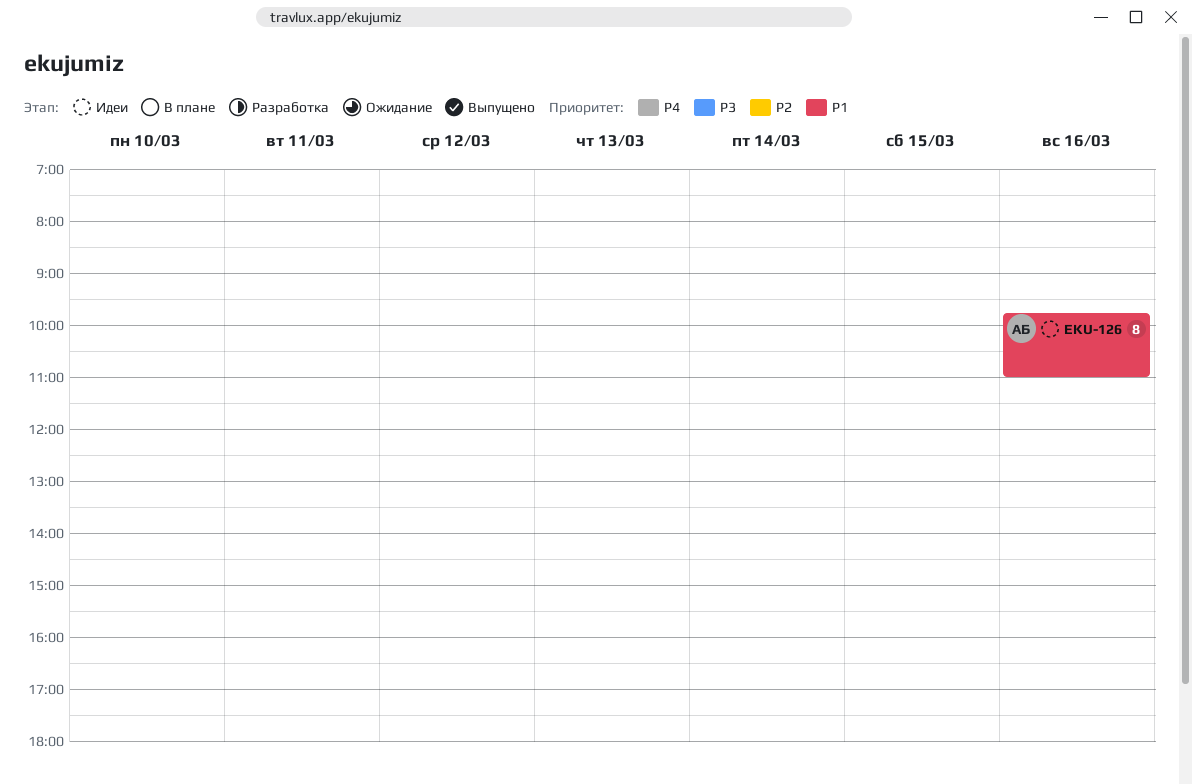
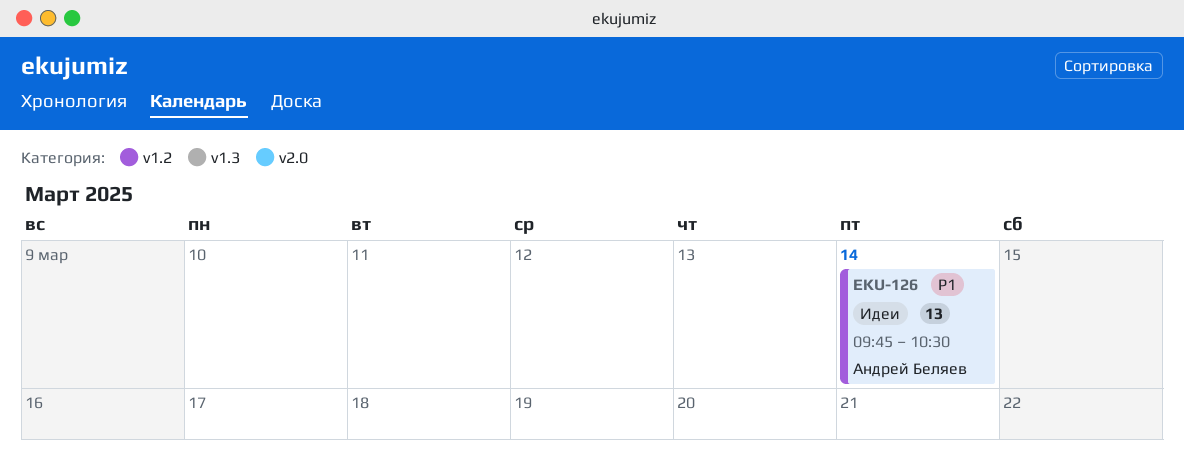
EKU-126, estimate: 8 -> 13
EKU-126, day: Mar 16 -> Mar 14
EKU-126, ends: 11:00 -> 10:30

